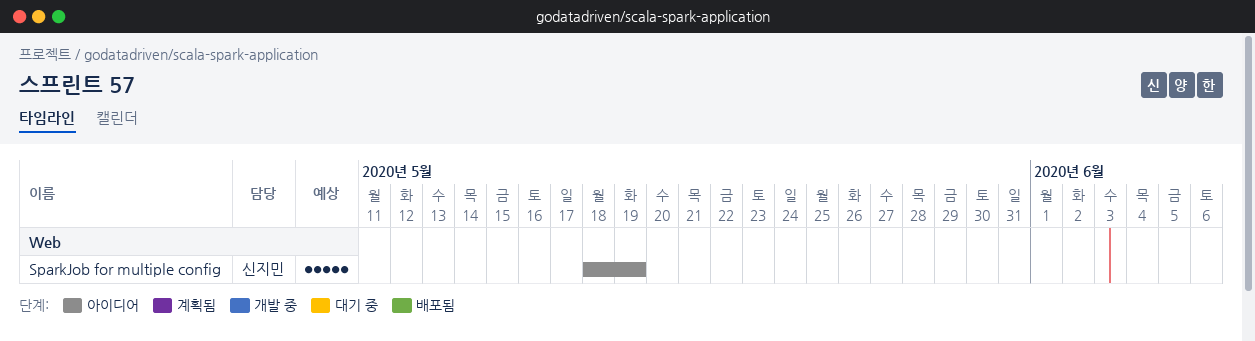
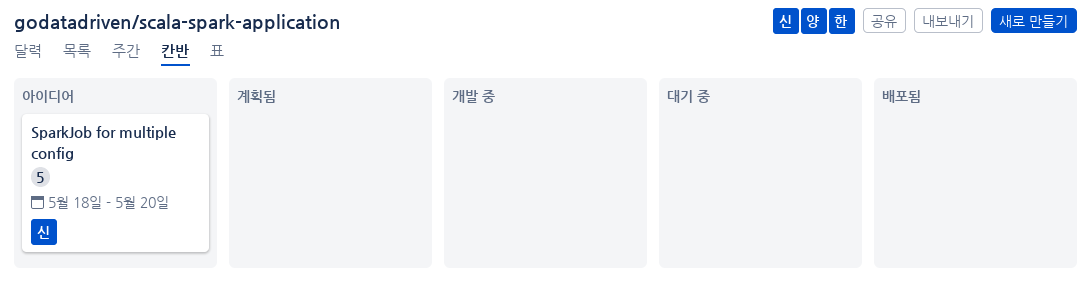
SparkJob for multiple config, due: May 19 -> May 20

